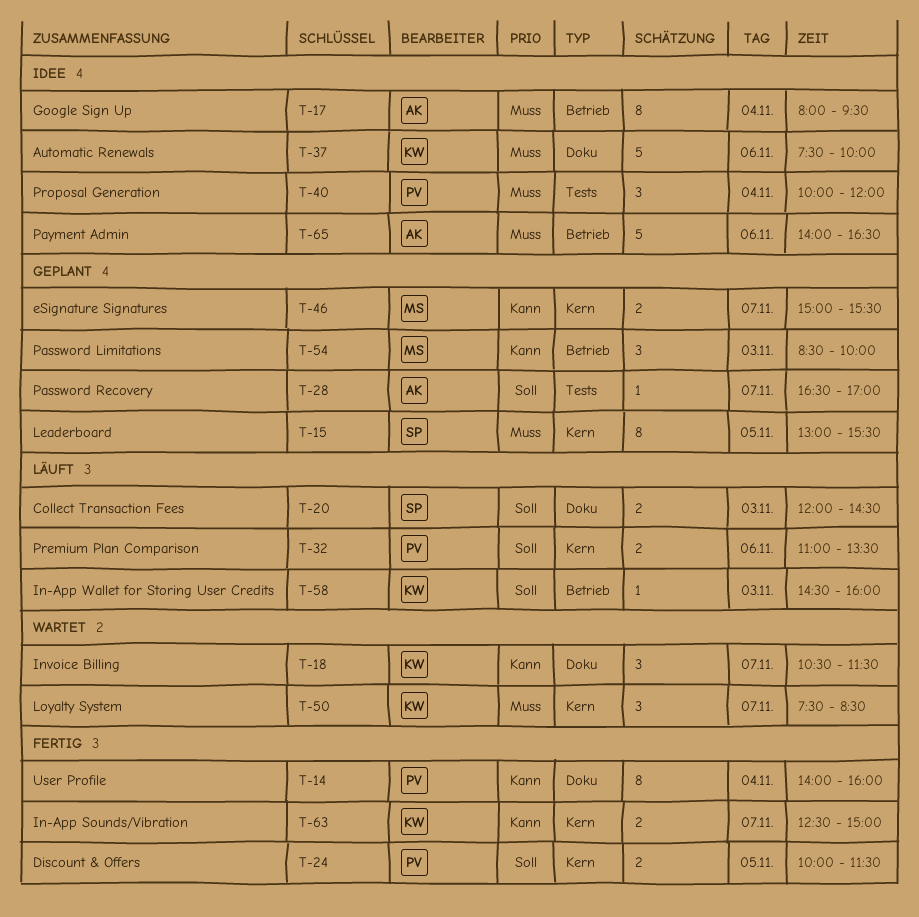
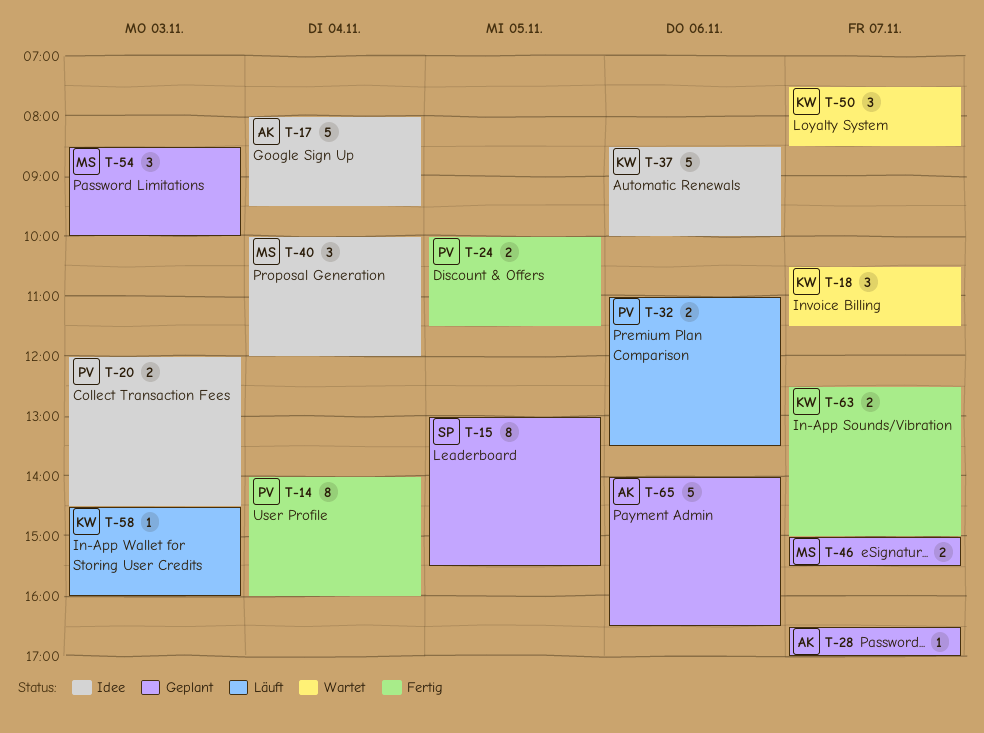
T-17, estimate: 8 -> 5
T-20, status: Läuft -> Idee
T-20, owner: SP -> PV
T-37, begins: 07:30 -> 08:30
T-40, owner: PV -> MS
T-65, status: Idee -> Geplant

